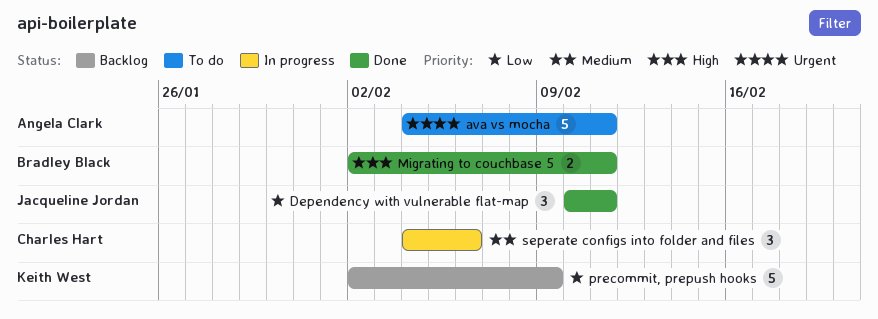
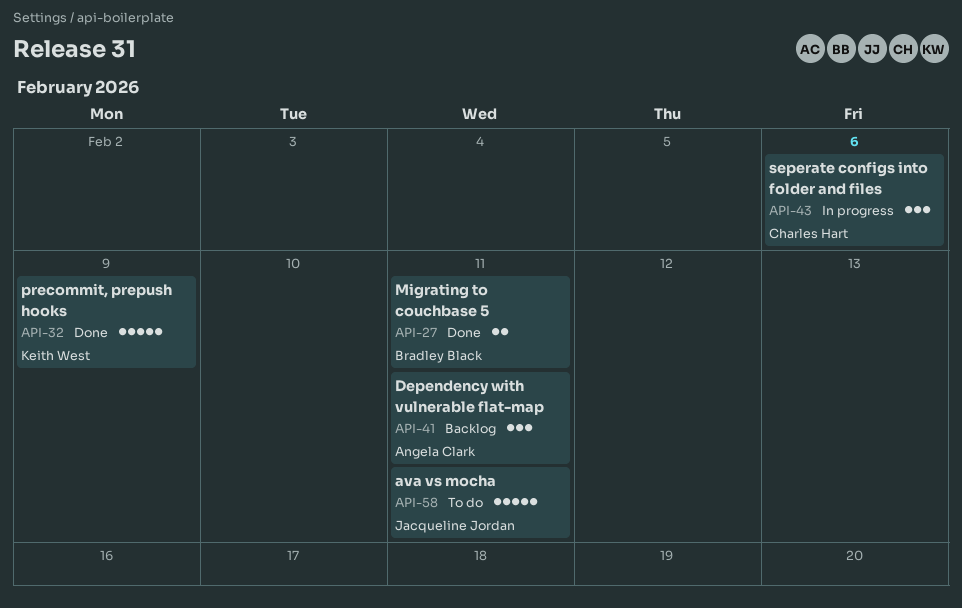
ava vs mocha, owner: Angela Clark -> Jacqueline Jordan
Dependency with vulnerable flat-map, status: Done -> Backlog
Dependency with vulnerable flat-map, owner: Jacqueline Jordan -> Angela Clark
precommit, prepush hooks, status: Backlog -> Done

